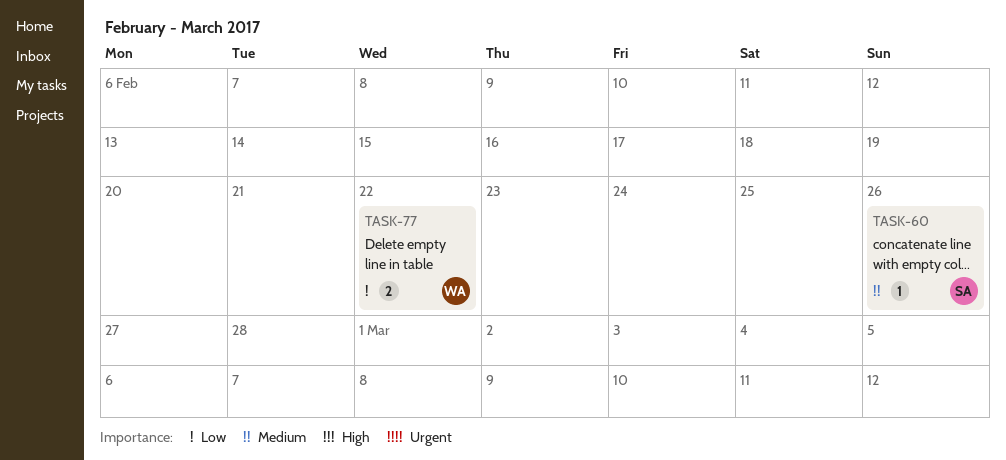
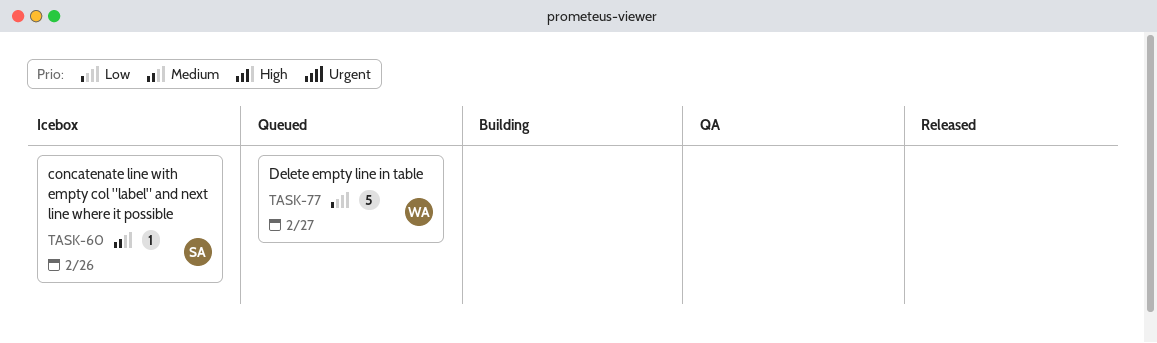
TASK-77, estimate: 2 -> 5
TASK-77, due: Feb 22 -> Feb 27

